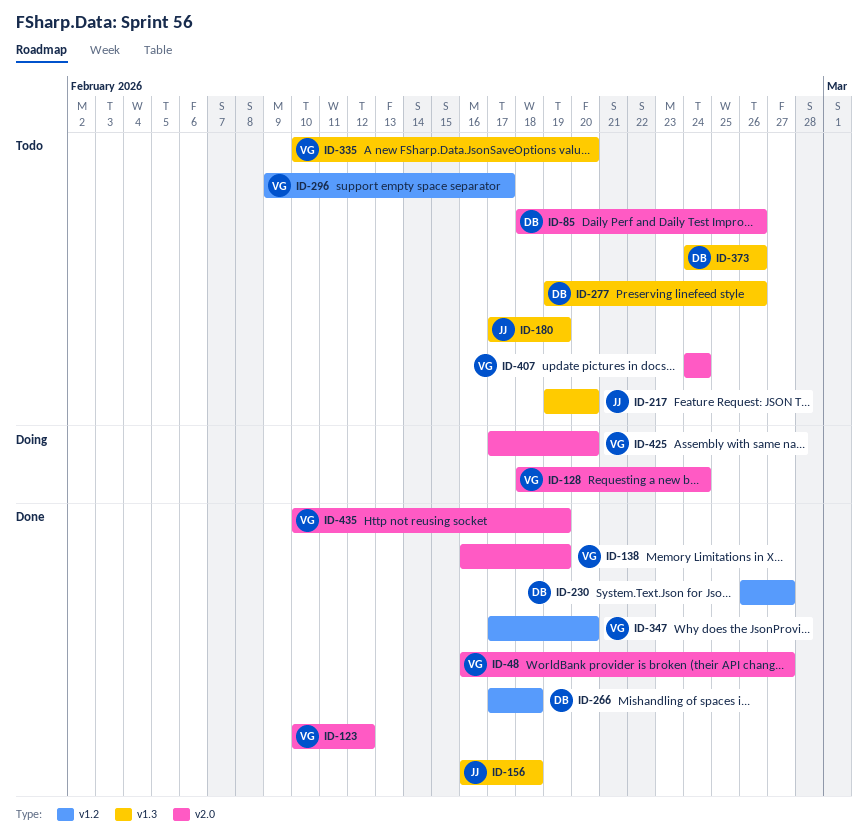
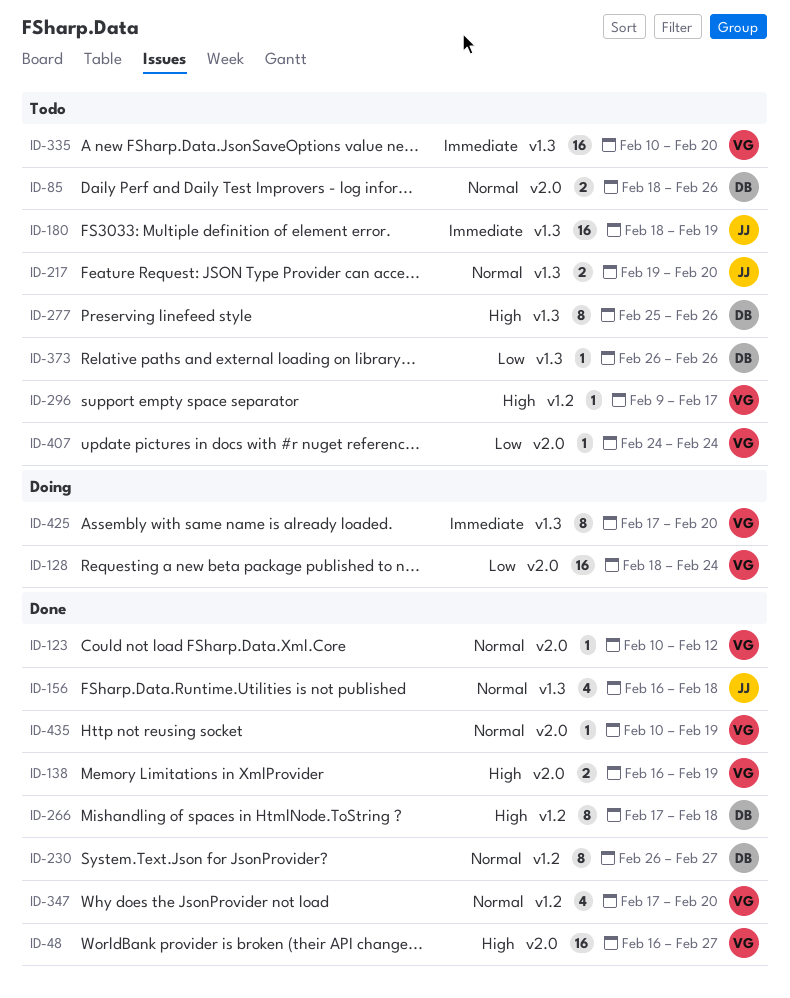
ID-180, start: Feb 17 -> Feb 18
ID-277, start: Feb 19 -> Feb 25
ID-373, start: Feb 24 -> Feb 26
ID-425, label: v2.0 -> v1.3

